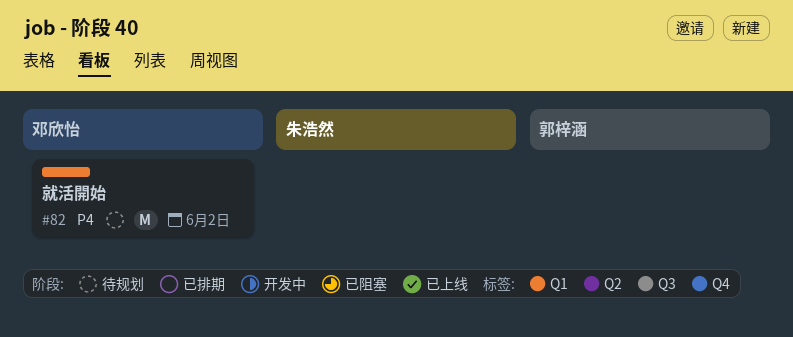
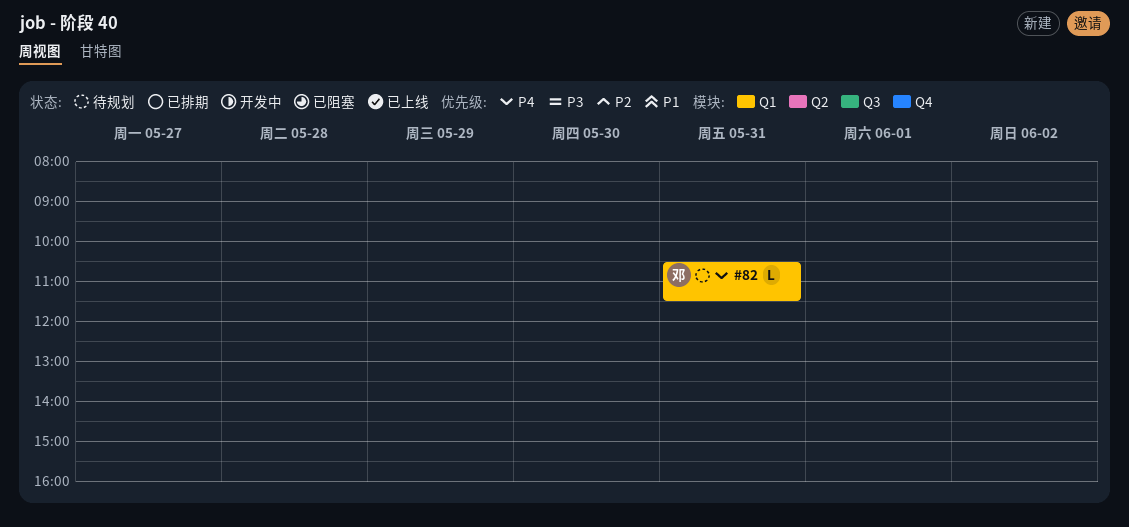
#82, estimate: M -> L
#82, day: Jun 2 -> May 31

